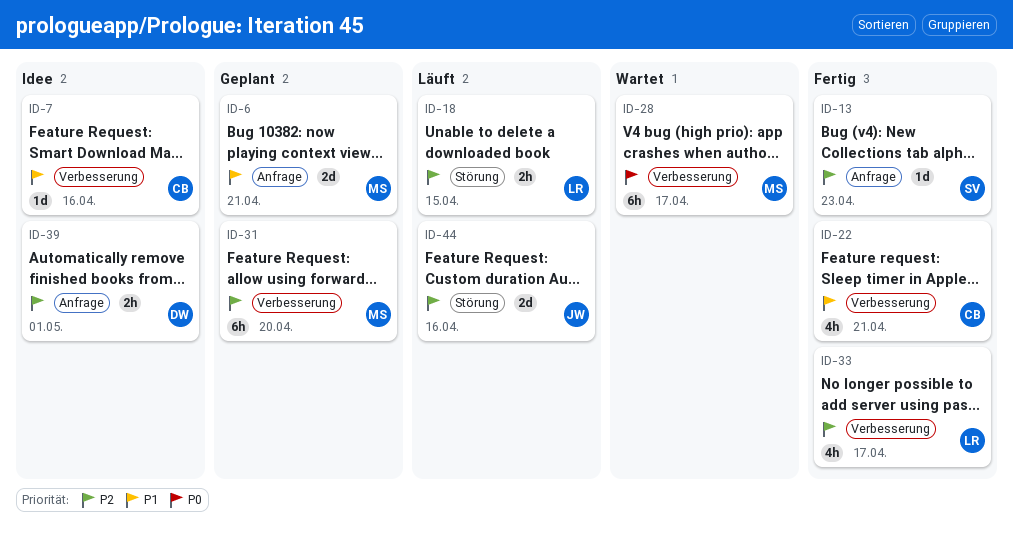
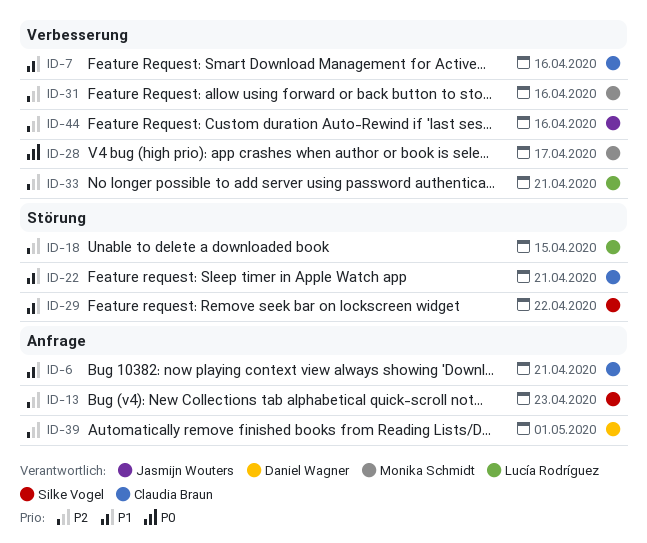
ID-6, owner: Monika Schmidt -> Claudia Braun
ID-22, label: Verbesserung -> Störung
ID-29: none -> present
ID-31, due: Apr 20 -> Apr 16
ID-33, due: Apr 17 -> Apr 21
ID-44, label: Störung -> Verbesserung

